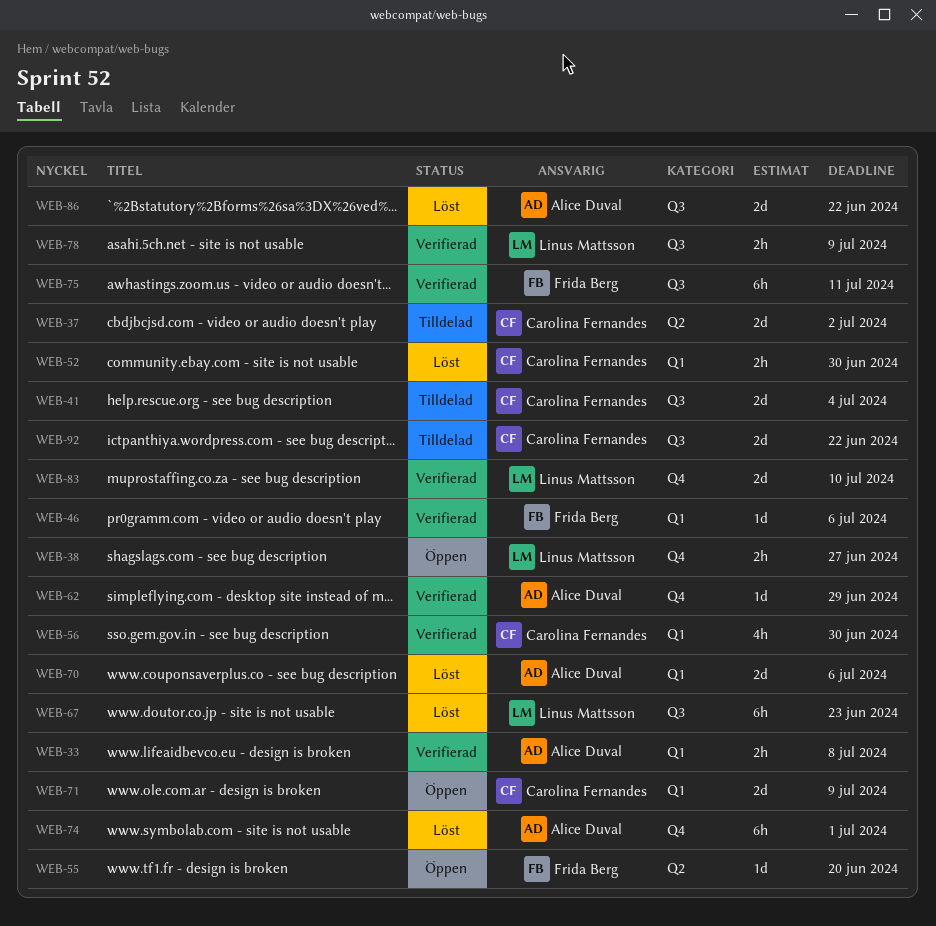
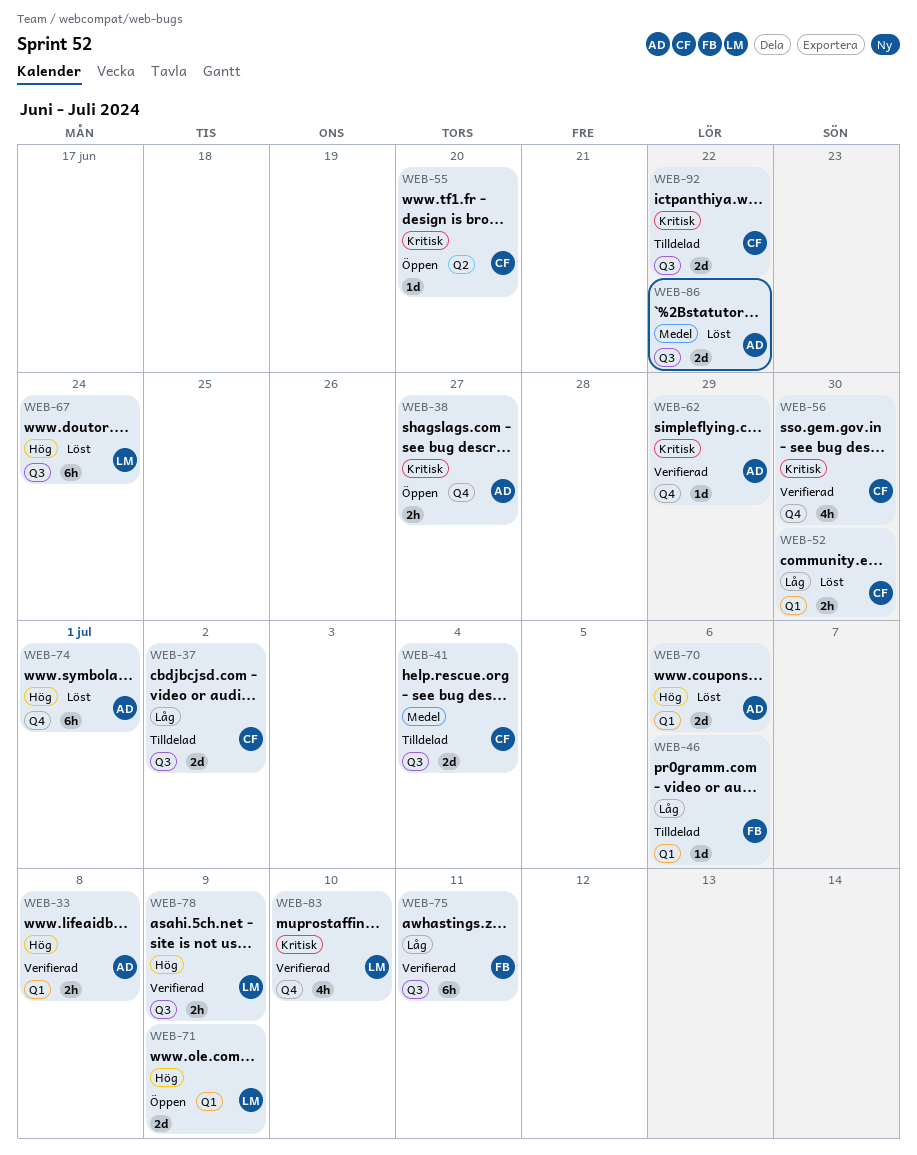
WEB-37, label: Q2 -> Q3
WEB-38, owner: Linus Mattsson -> Alice Duval
WEB-46, status: Verifierad -> Tilldelad
WEB-55, owner: Frida Berg -> Carolina Fernandes
WEB-56, label: Q1 -> Q4
WEB-67, due: Jun 23 -> Jun 24
WEB-71, owner: Carolina Fernandes -> Linus Mattsson
WEB-83, estimate: 2d -> 4h

